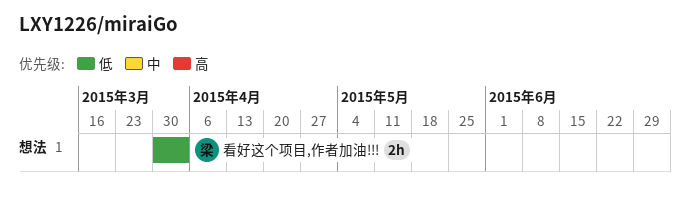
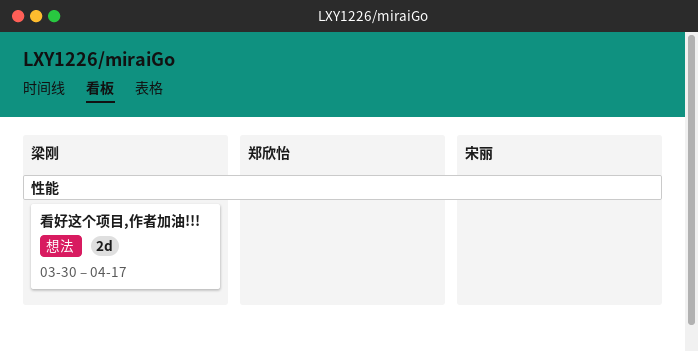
看好这个项目,作者加油!!!, estimate: 2h -> 2d
看好这个项目,作者加油!!!, due: Apr 3 -> Apr 17

